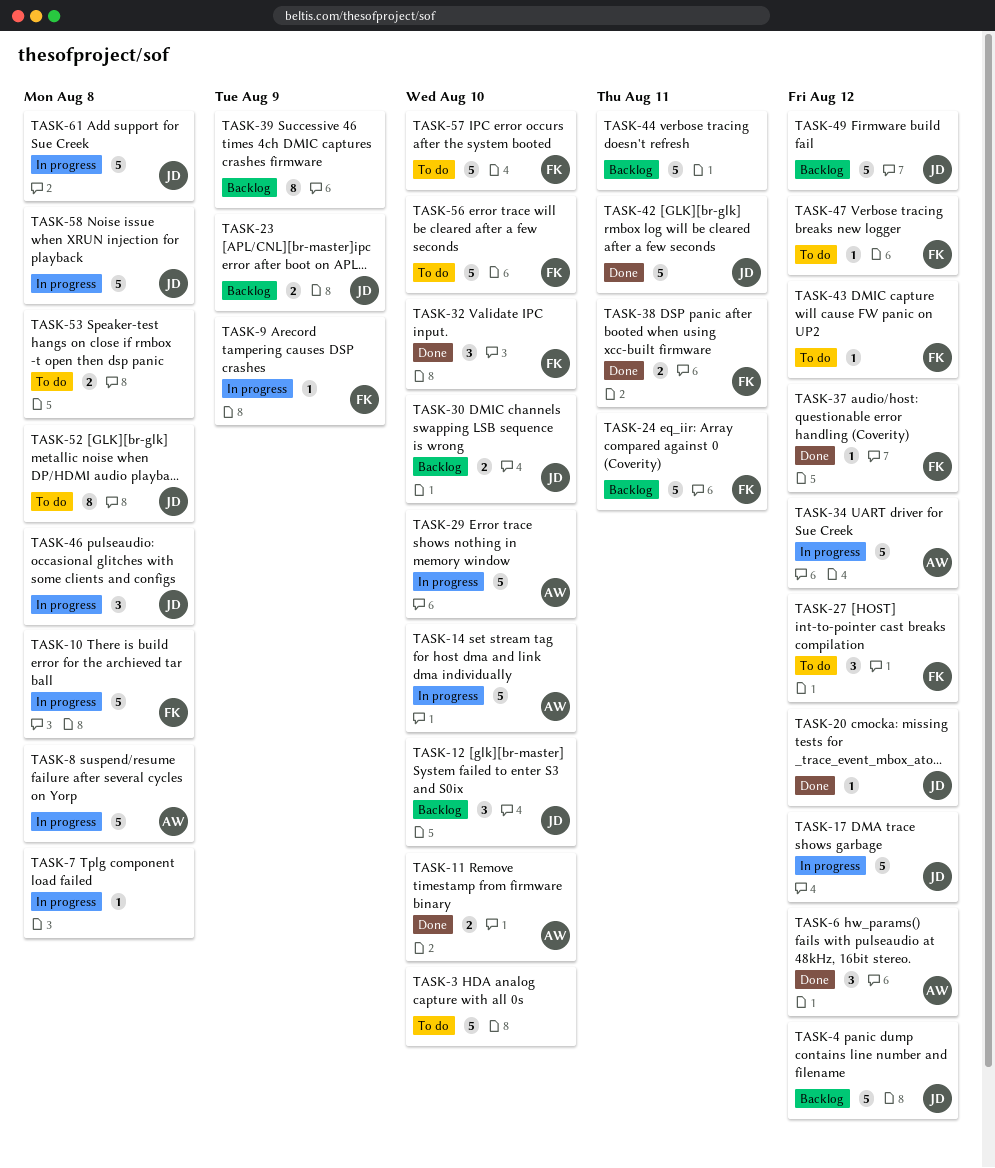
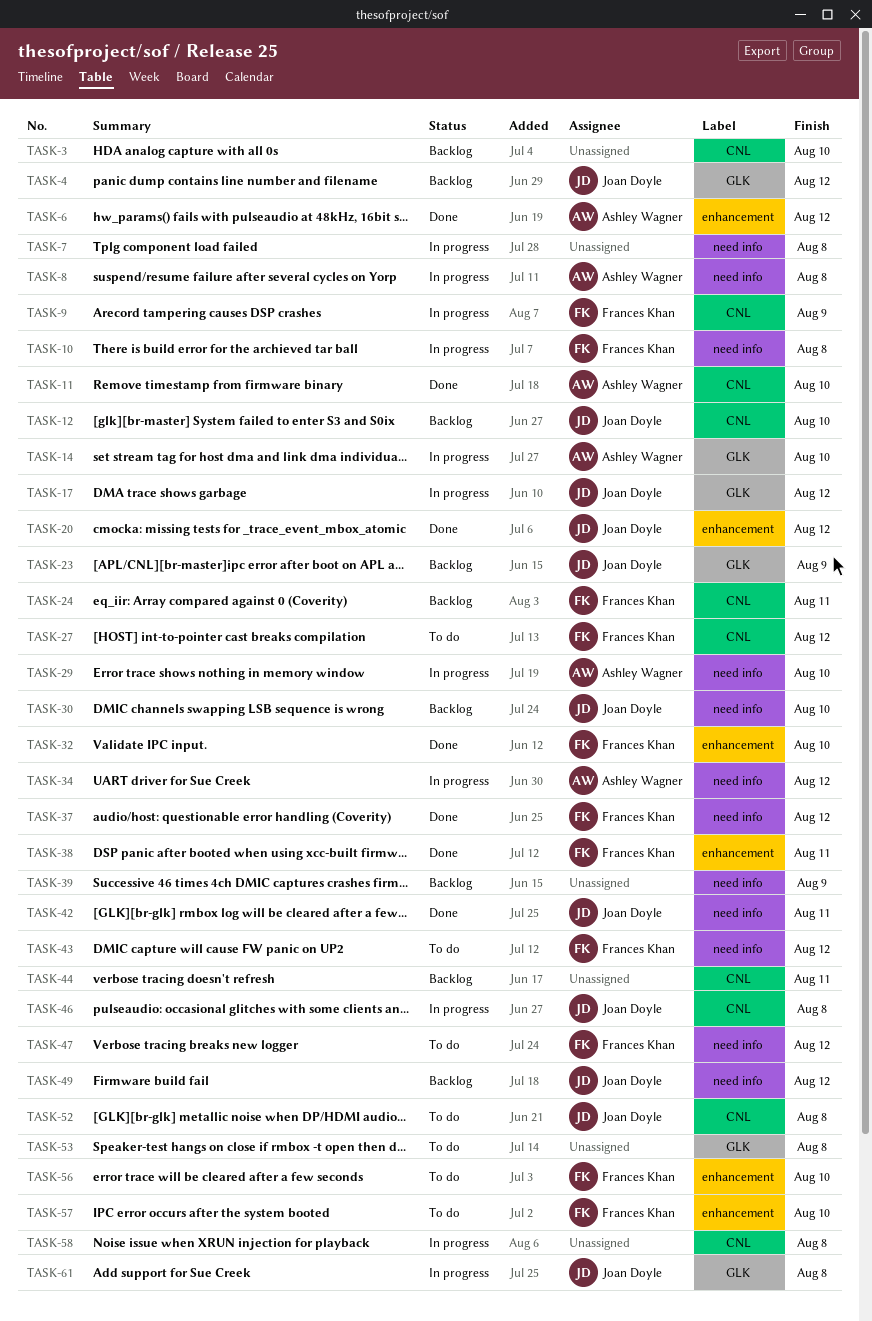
TASK-3, status: To do -> Backlog
TASK-58, owner: Joan Doyle -> none

